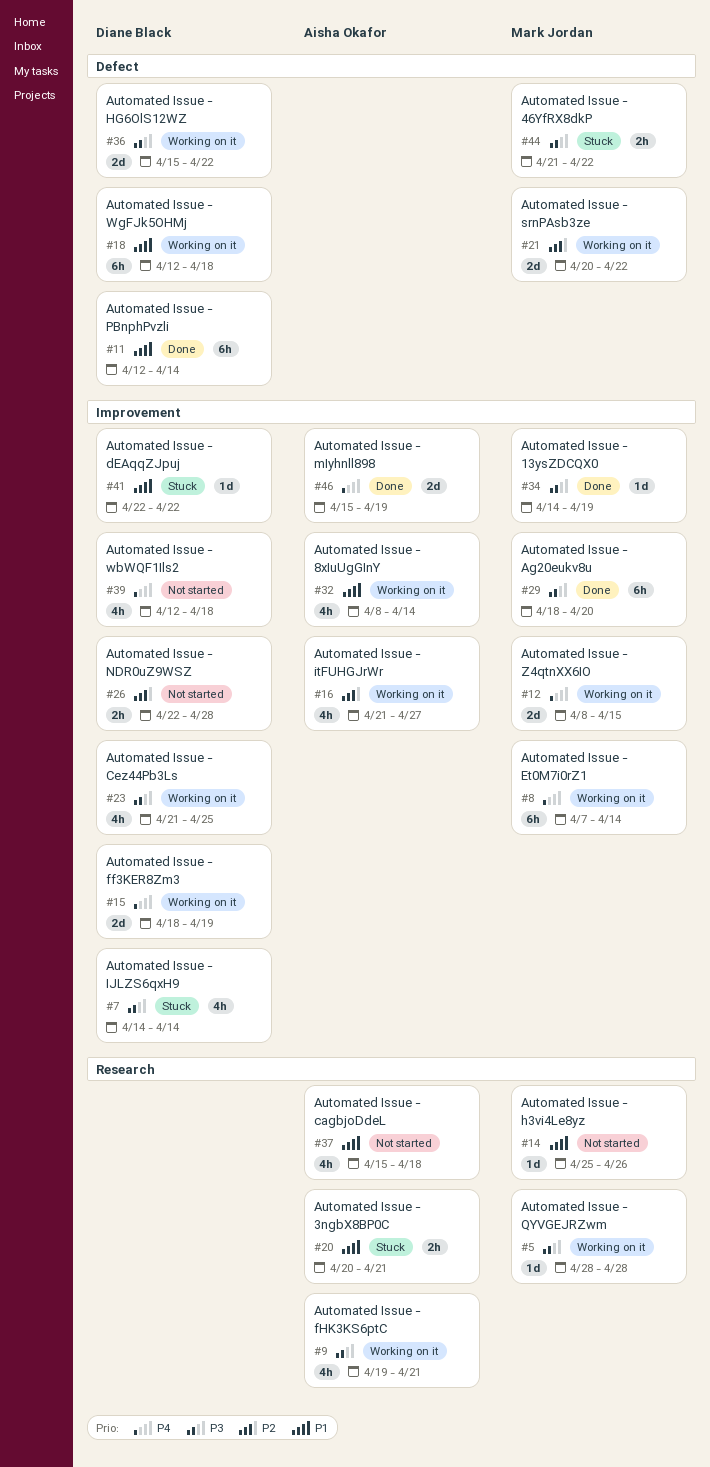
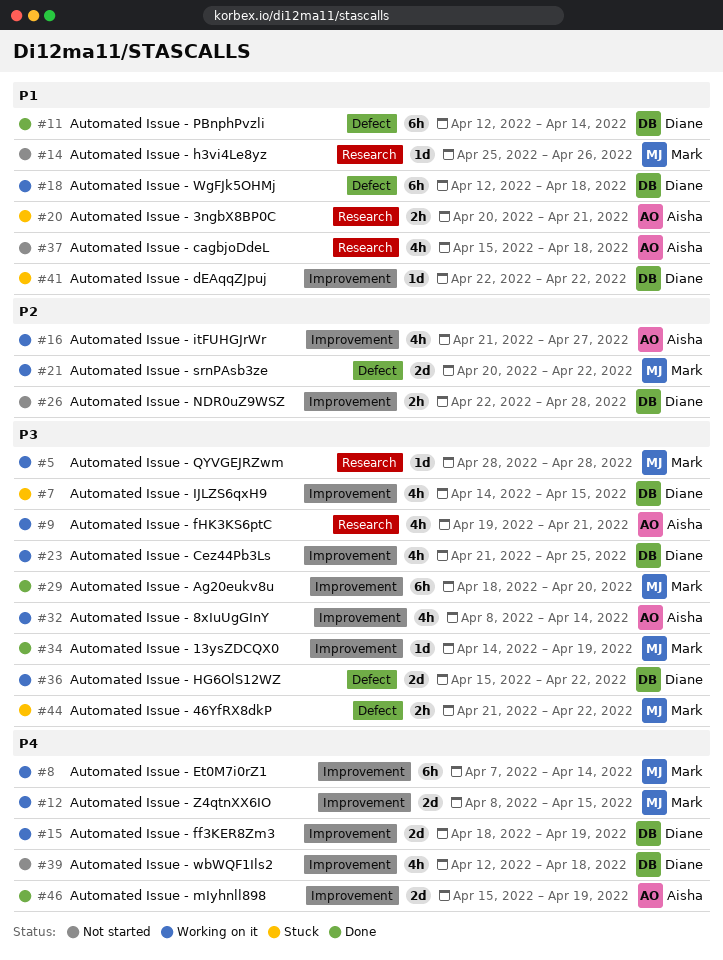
#7, due: Apr 14 -> Apr 15
#32, priority: P1 -> P3

